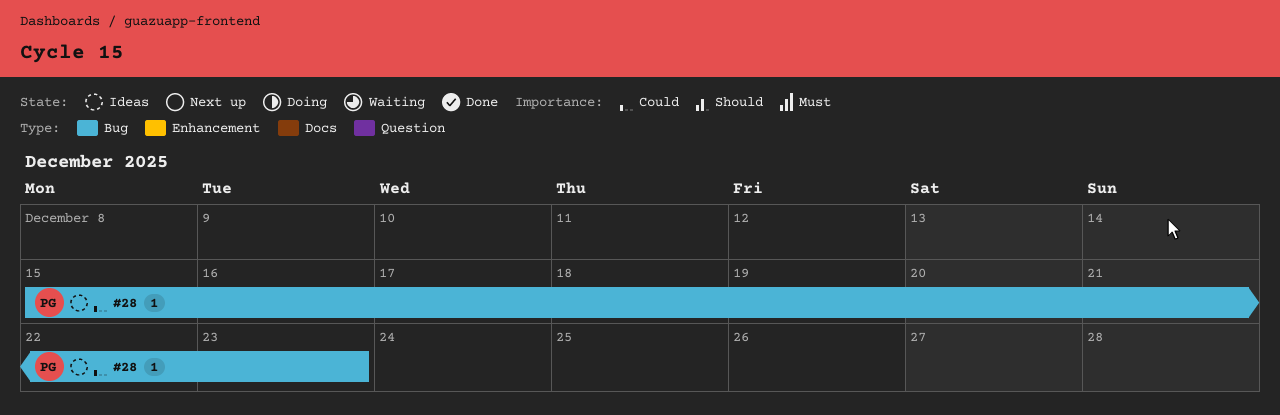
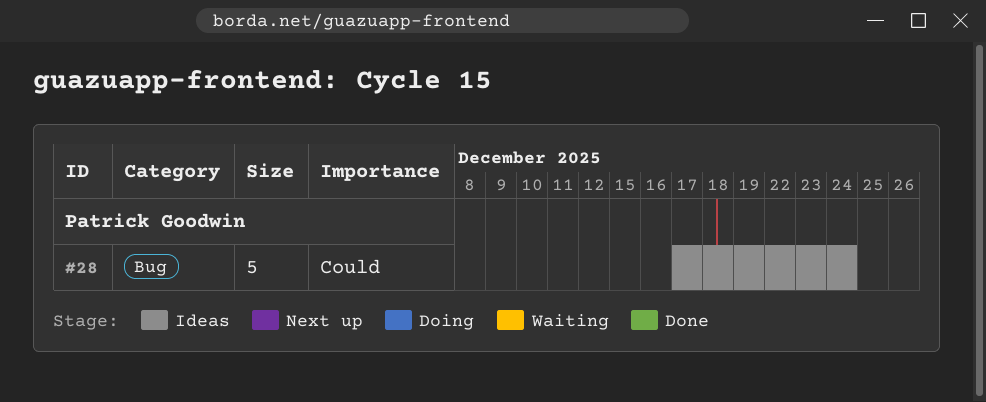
#28, estimate: 1 -> 5
#28, start: Dec 15 -> Dec 17
#28, due: Dec 23 -> Dec 24

